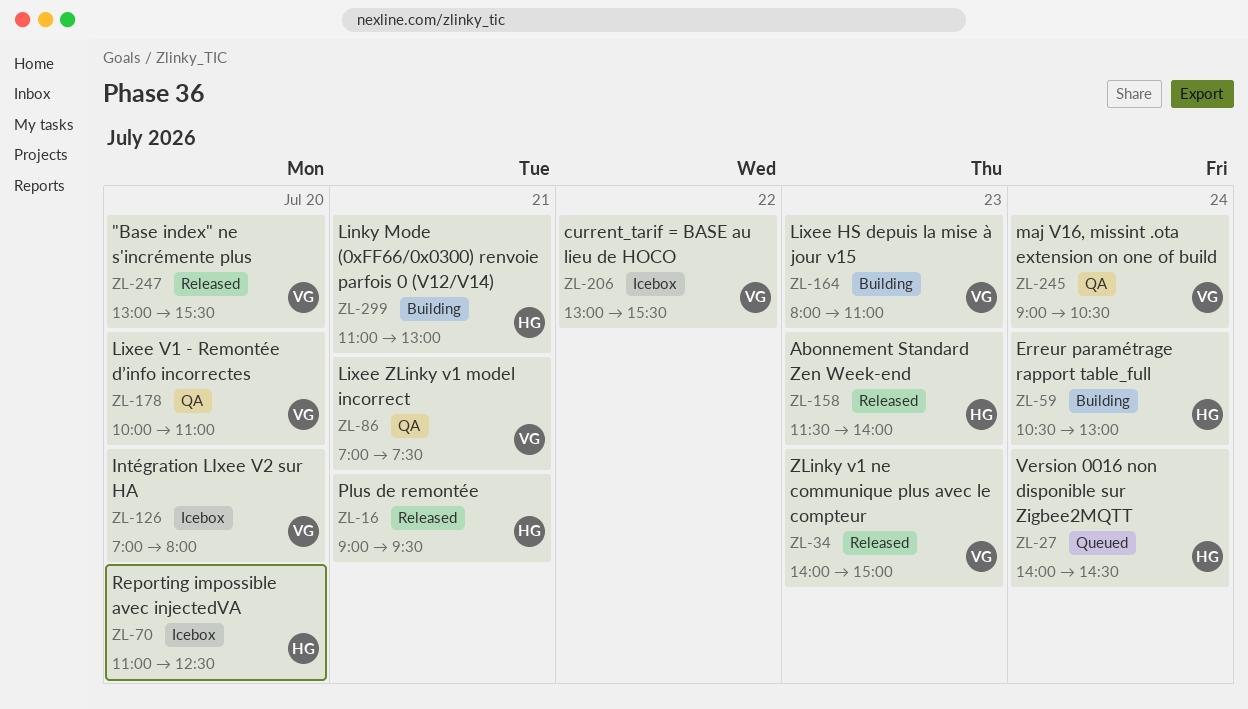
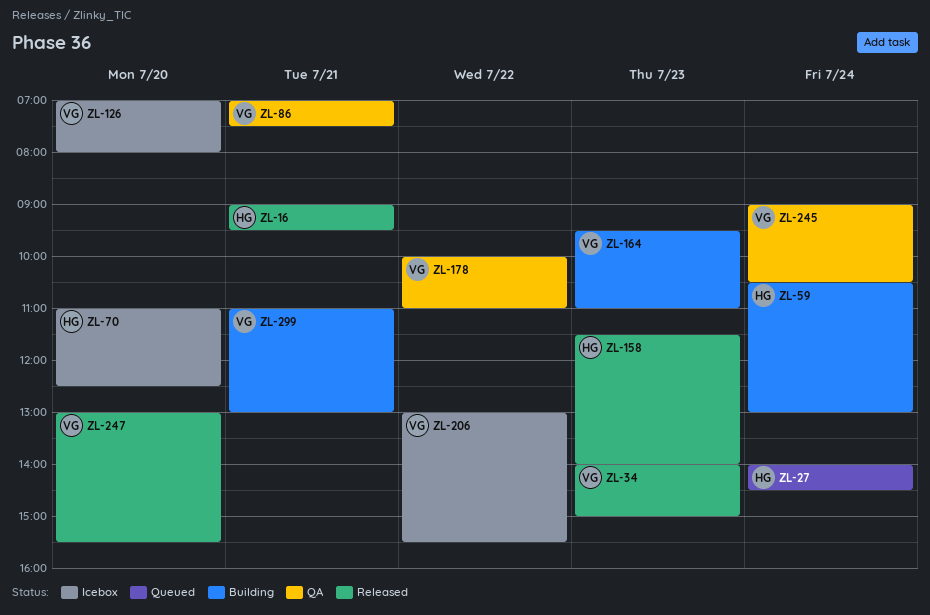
ZL-164, begins: 08:00 -> 09:30
ZL-178, day: Jul 20 -> Jul 22
ZL-299, owner: HG -> VG

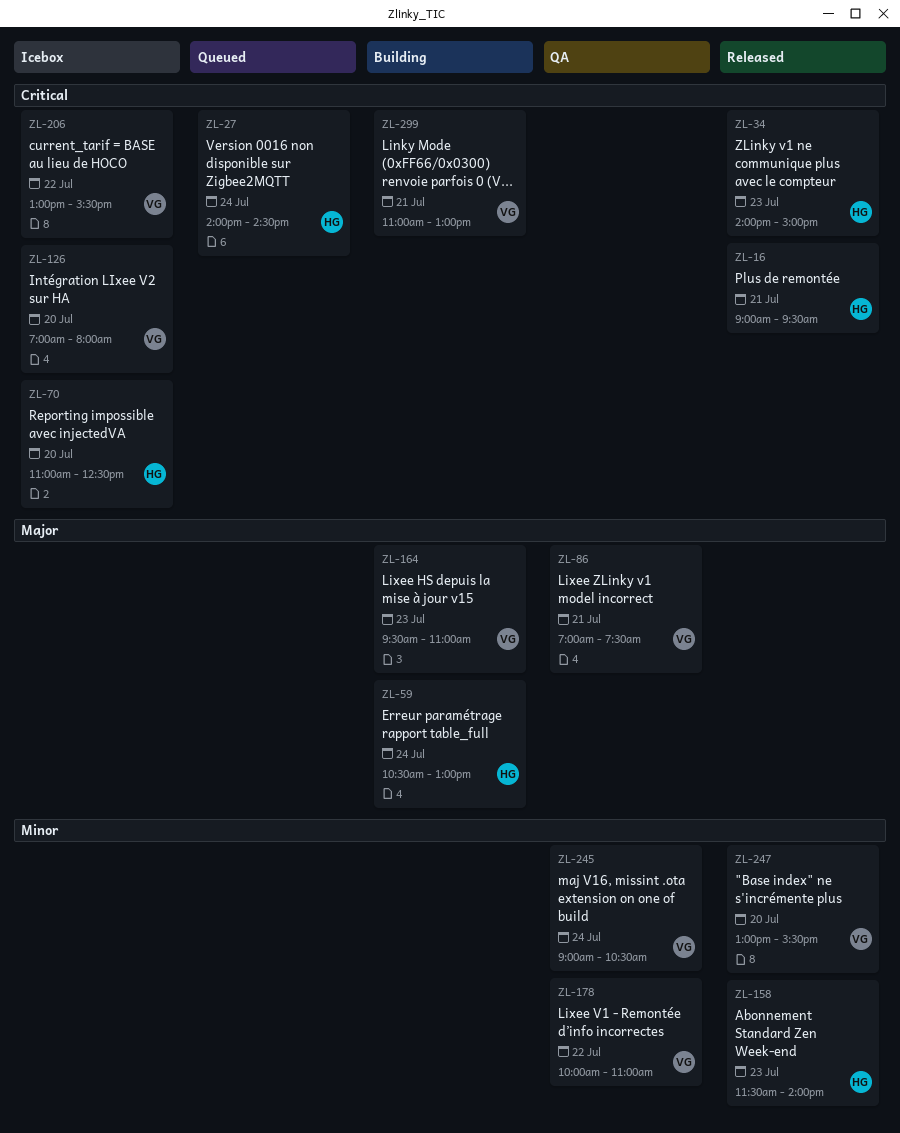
ZL-34, owner: VG -> HG

